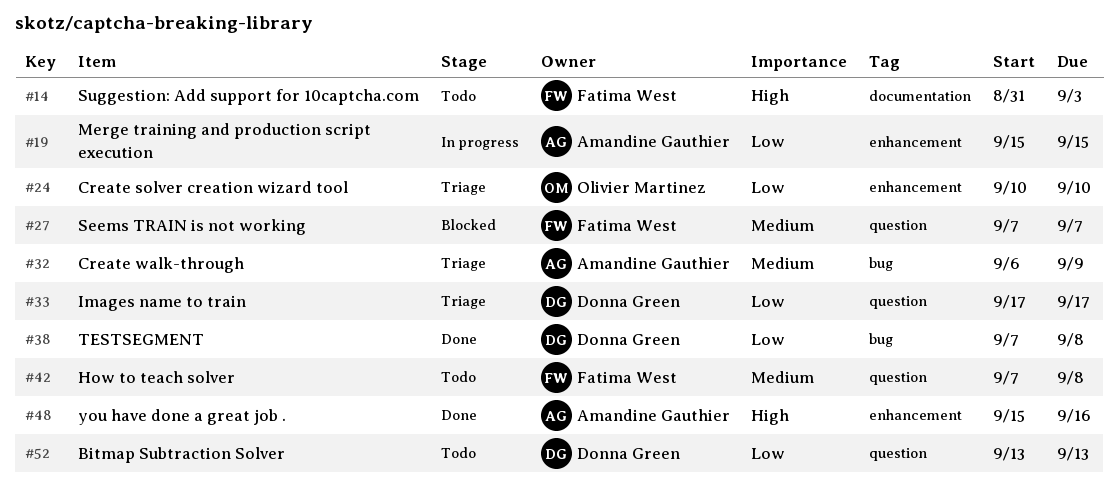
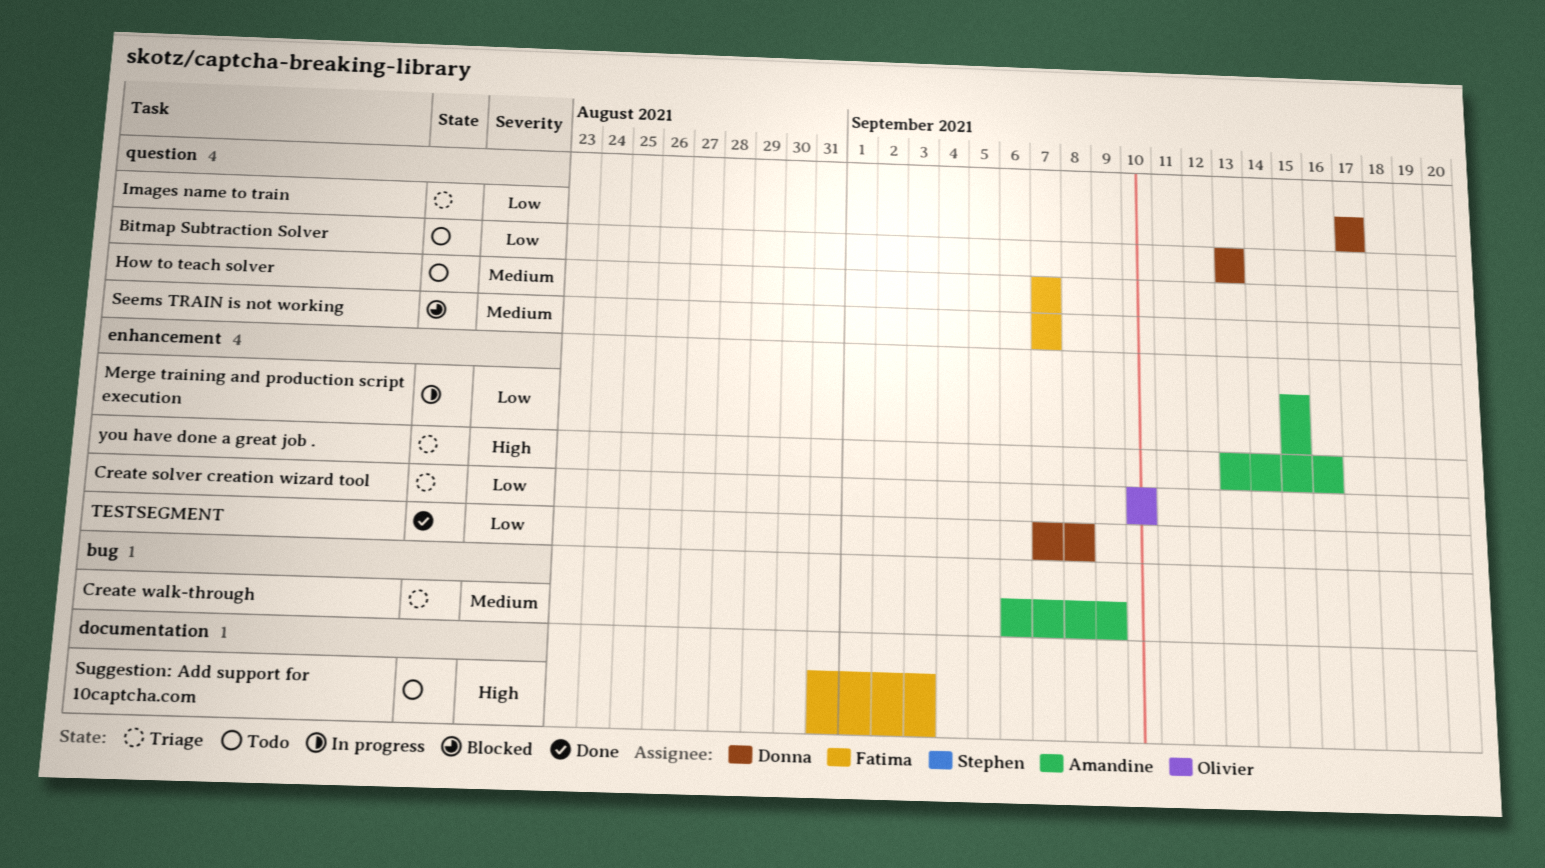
How to teach solver, due: Sep 8 -> Sep 7
TESTSEGMENT, label: bug -> enhancement
you have done a great job ., status: Done -> Triage
you have done a great job ., start: Sep 15 -> Sep 13

